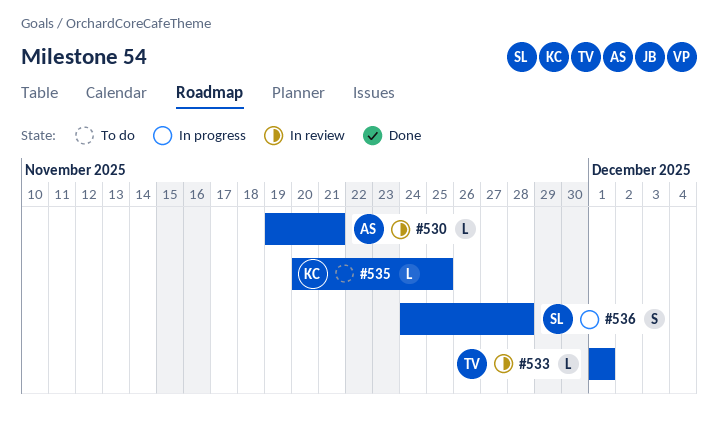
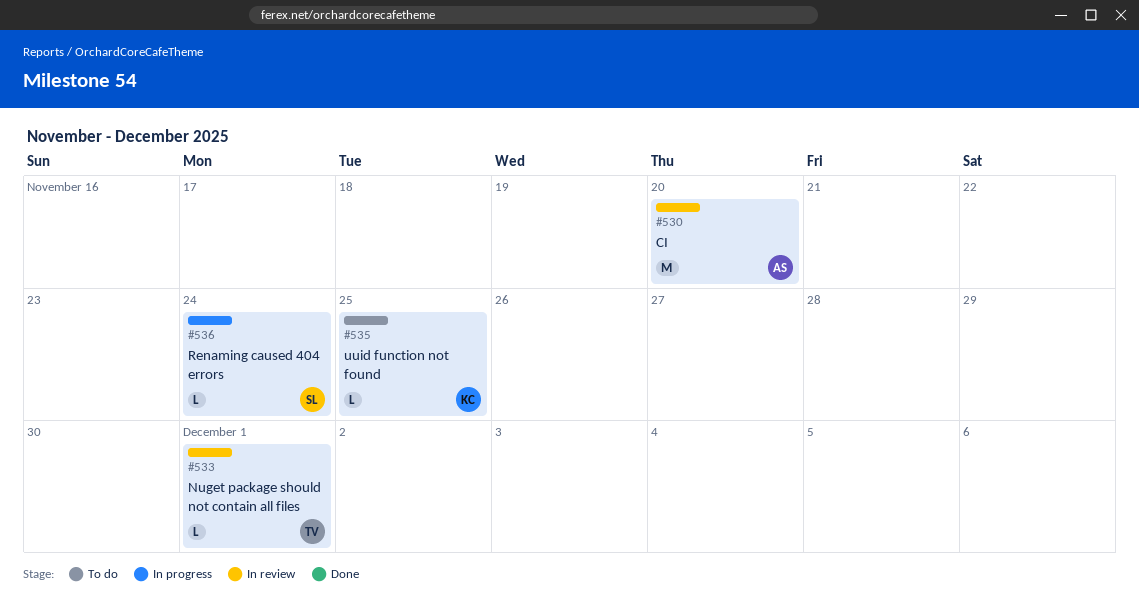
#530, estimate: L -> M
#530, due: Nov 21 -> Nov 20
#536, estimate: S -> L
#536, due: Nov 28 -> Nov 24

